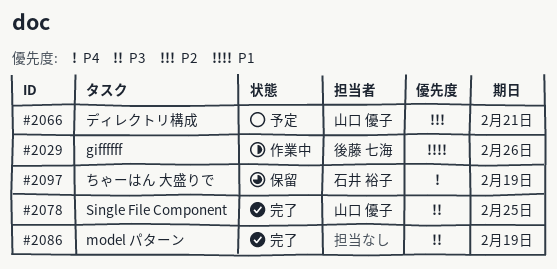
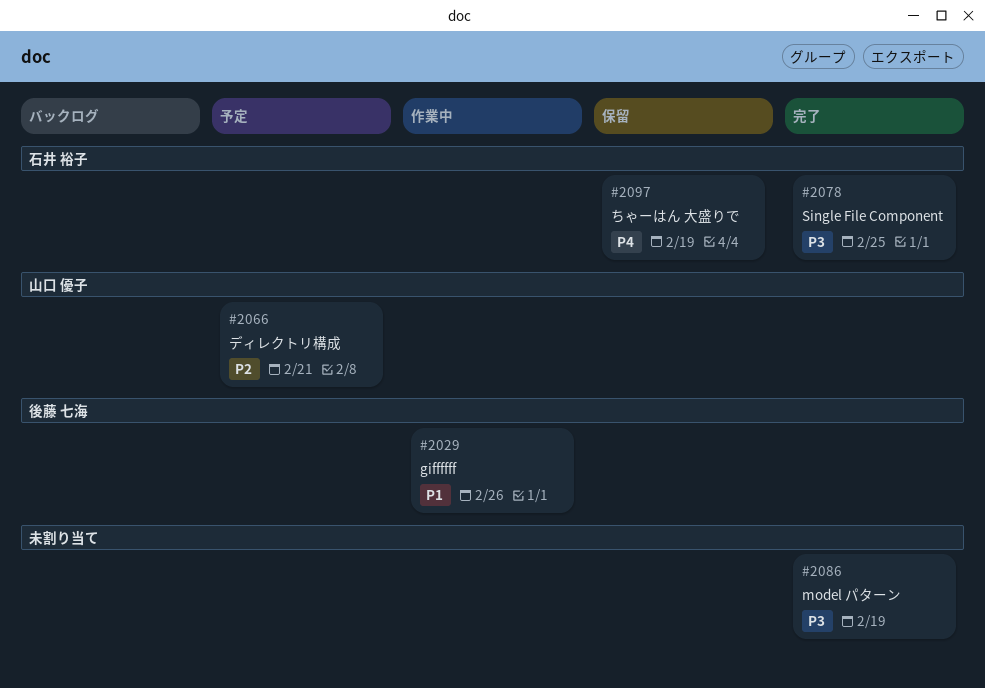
#2078, owner: 山口 優子 -> 石井 裕子

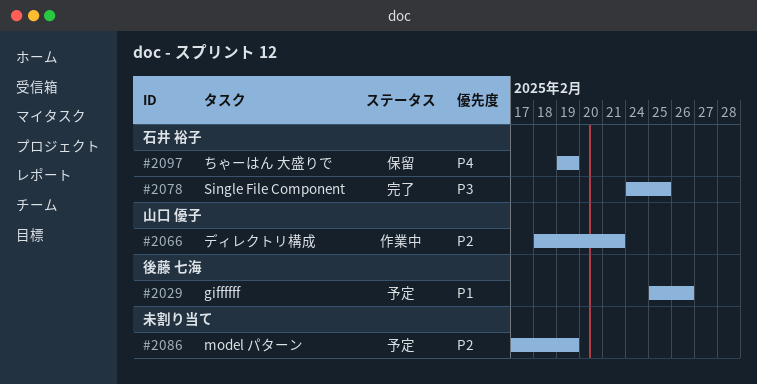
#2029, status: 作業中 -> 予定
#2066, status: 予定 -> 作業中
#2086, status: 完了 -> 予定
#2086, priority: P3 -> P2

